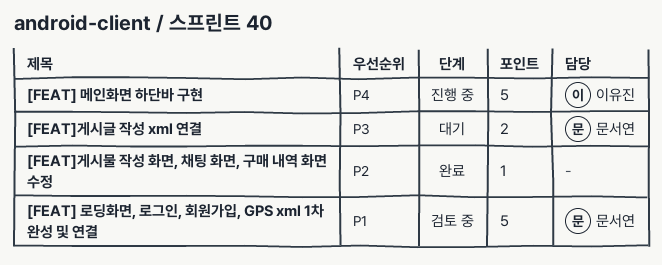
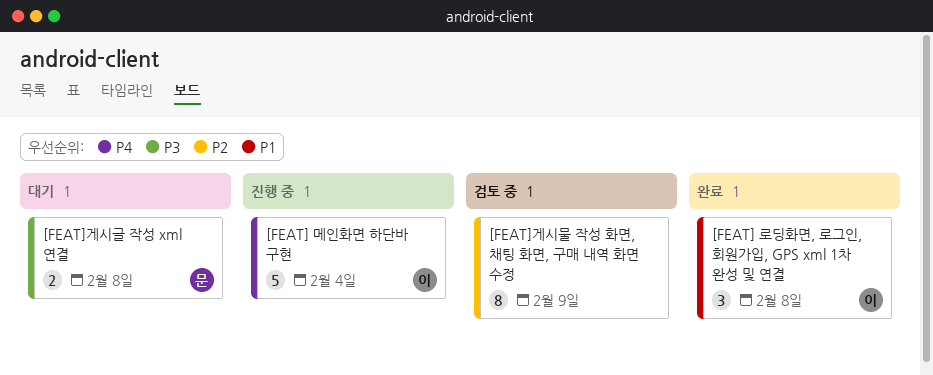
[FEAT] 로딩화면, 로그인, 회원가입, GPS xml 1차 완성 및 연결, status: 검토 중 -> 완료
[FEAT] 로딩화면, 로그인, 회원가입, GPS xml 1차 완성 및 연결, owner: 문서연 -> 이유진
[FEAT] 로딩화면, 로그인, 회원가입, GPS xml 1차 완성 및 연결, estimate: 5 -> 3
[FEAT]게시물 작성 화면, 채팅 화면, 구매 내역 화면 수정, status: 완료 -> 검토 중
[FEAT]게시물 작성 화면, 채팅 화면, 구매 내역 화면 수정, estimate: 1 -> 8

